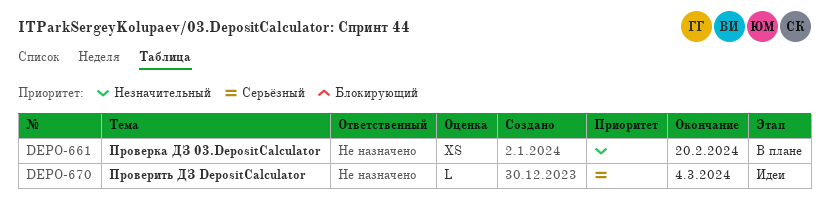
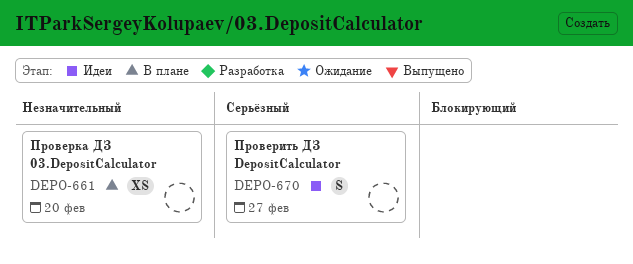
DEPO-670, estimate: L -> S
DEPO-670, due: Mar 4 -> Feb 27

